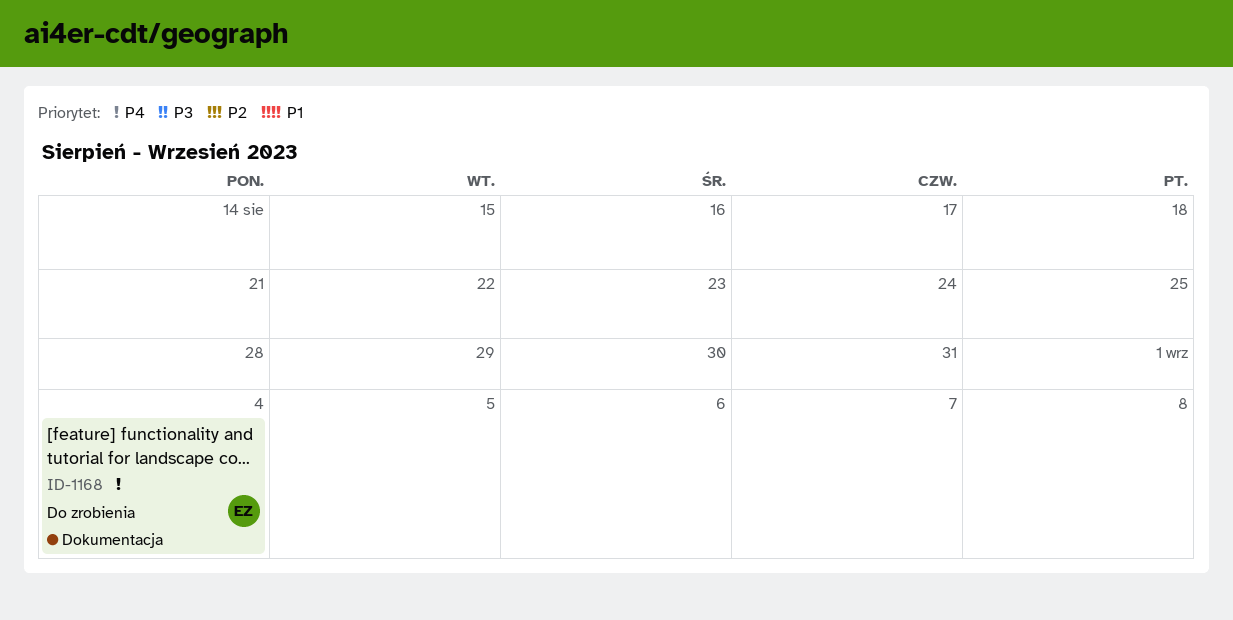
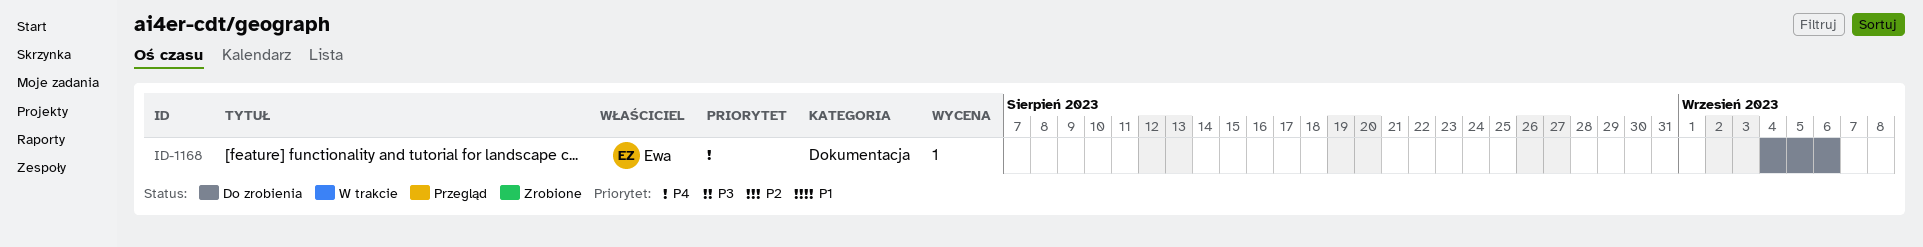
ID-1168, due: Sep 4 -> Sep 6

